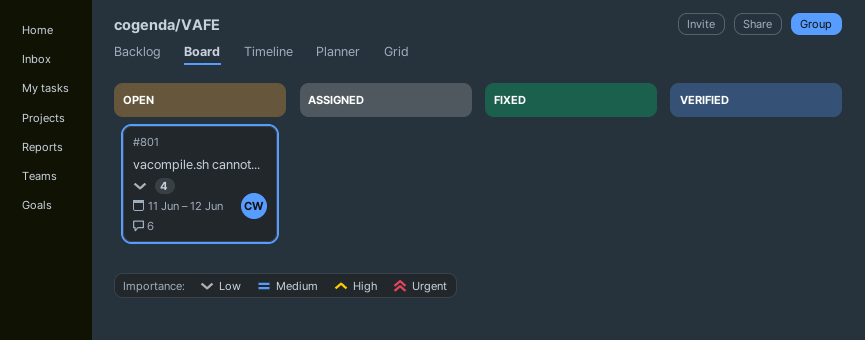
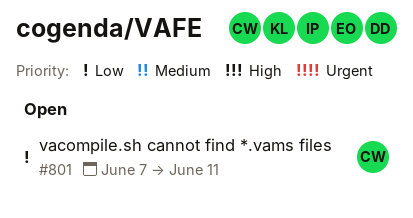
#801, start: Jun 11 -> Jun 7
#801, due: Jun 12 -> Jun 11

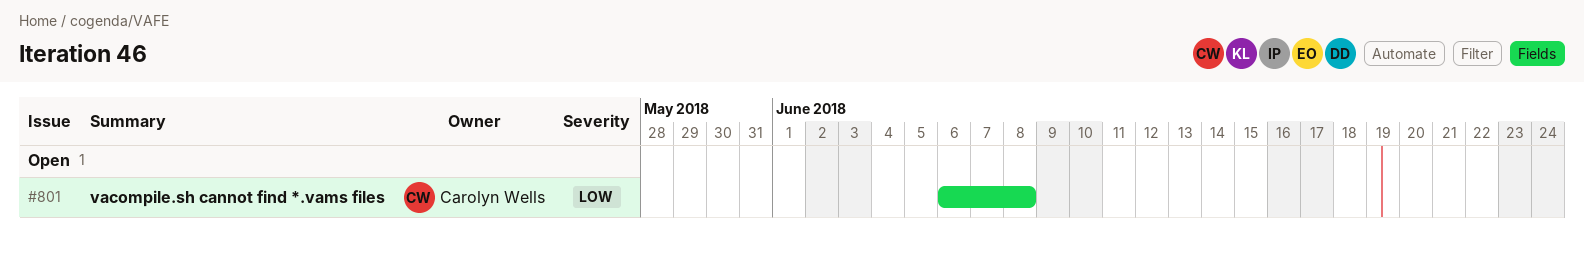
#801, start: Jun 7 -> Jun 6
#801, due: Jun 11 -> Jun 8

